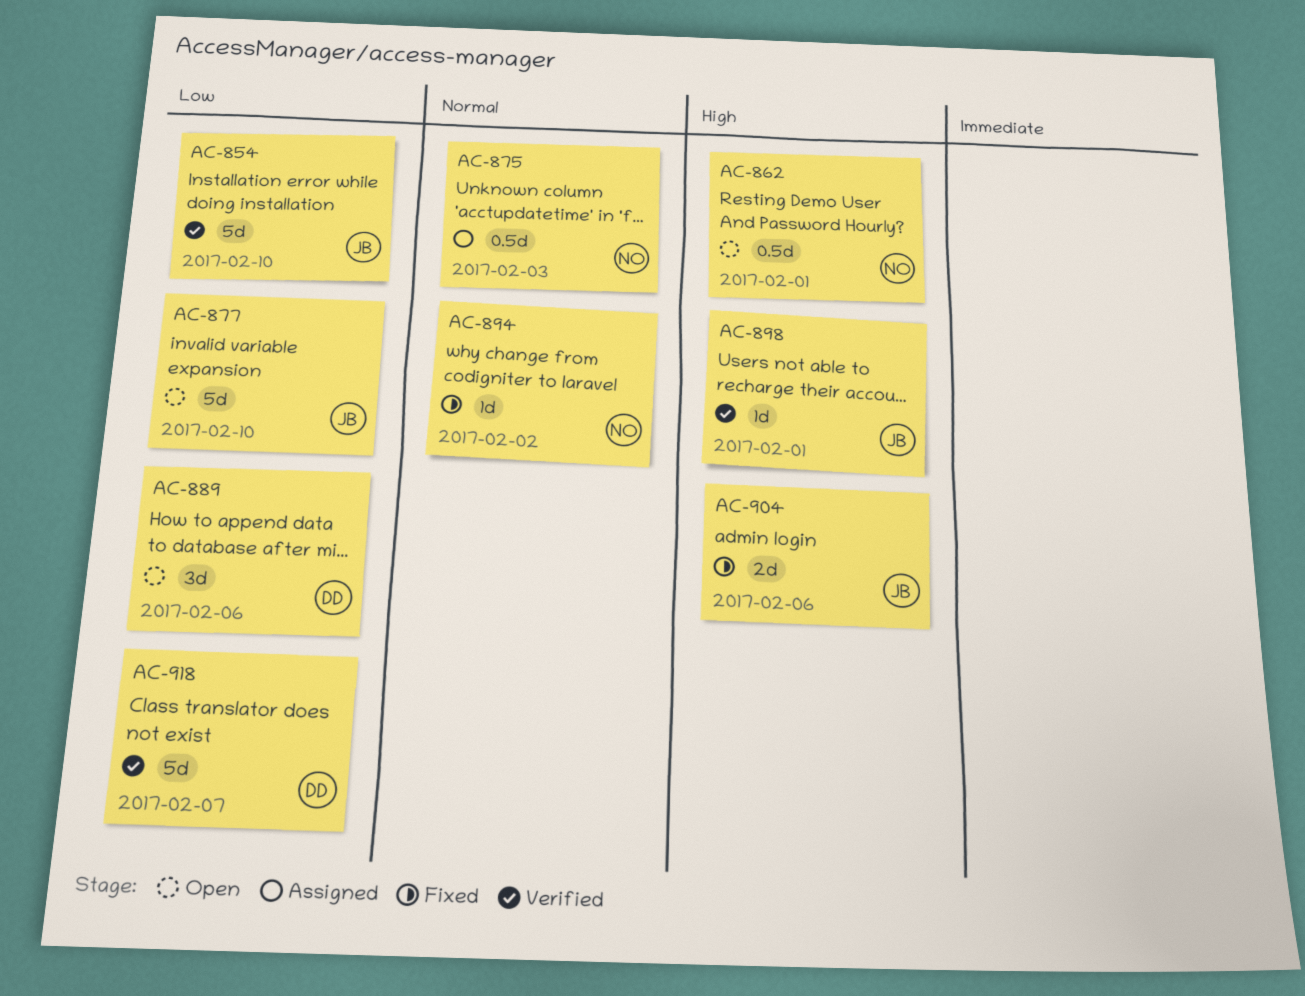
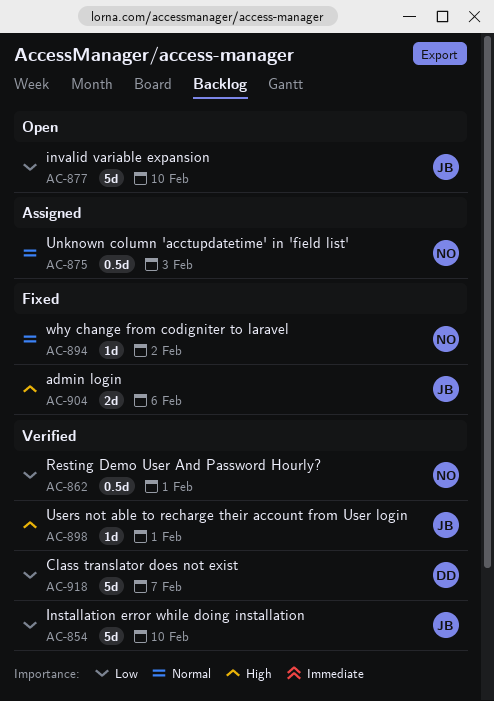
AC-862, status: Open -> Verified
AC-862, priority: High -> Low
AC-889: present -> none

